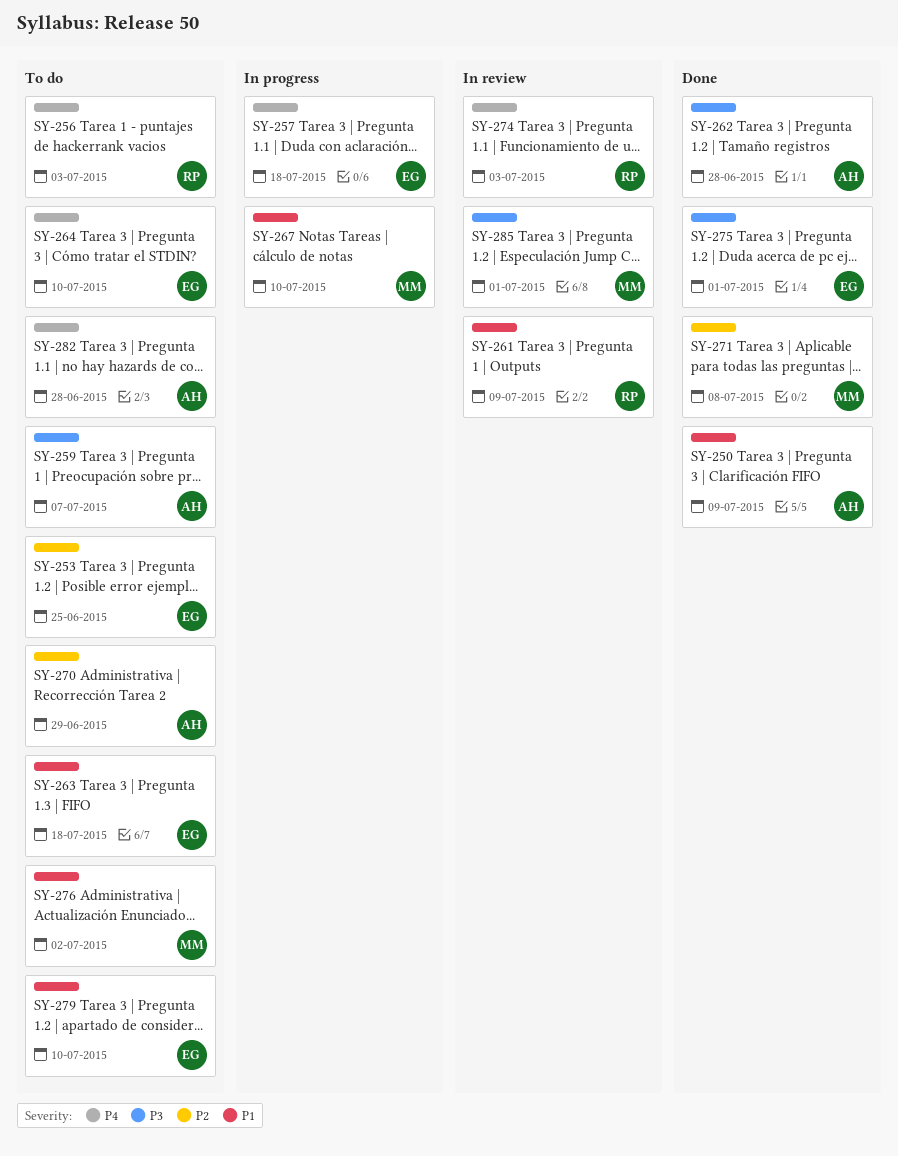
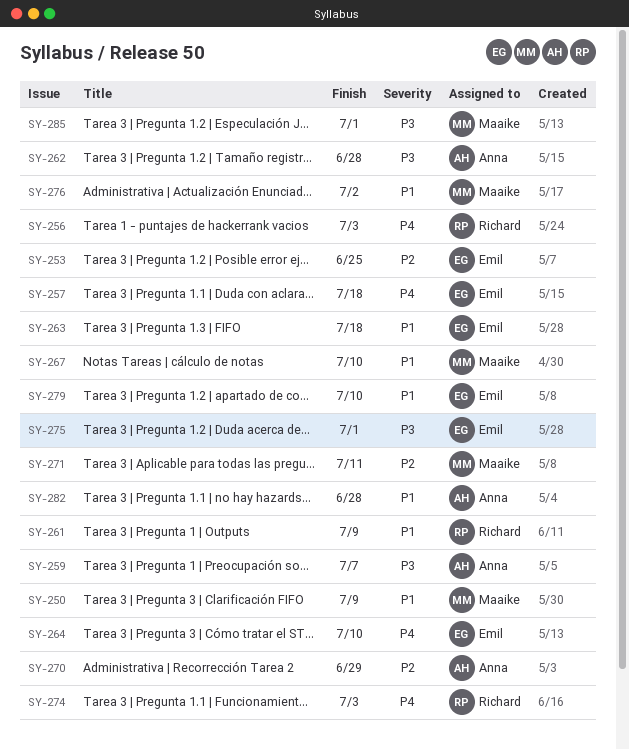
SY-250, owner: Anna -> Maaike
SY-271, due: Jul 8 -> Jul 11
SY-282, priority: P4 -> P1

